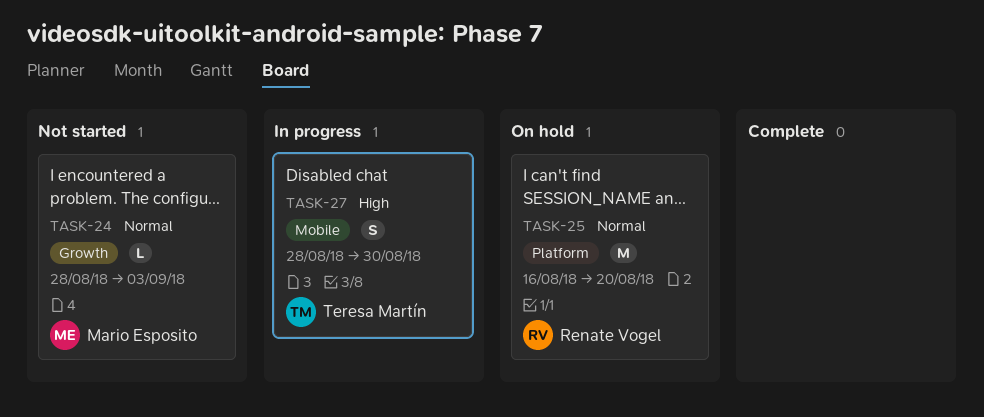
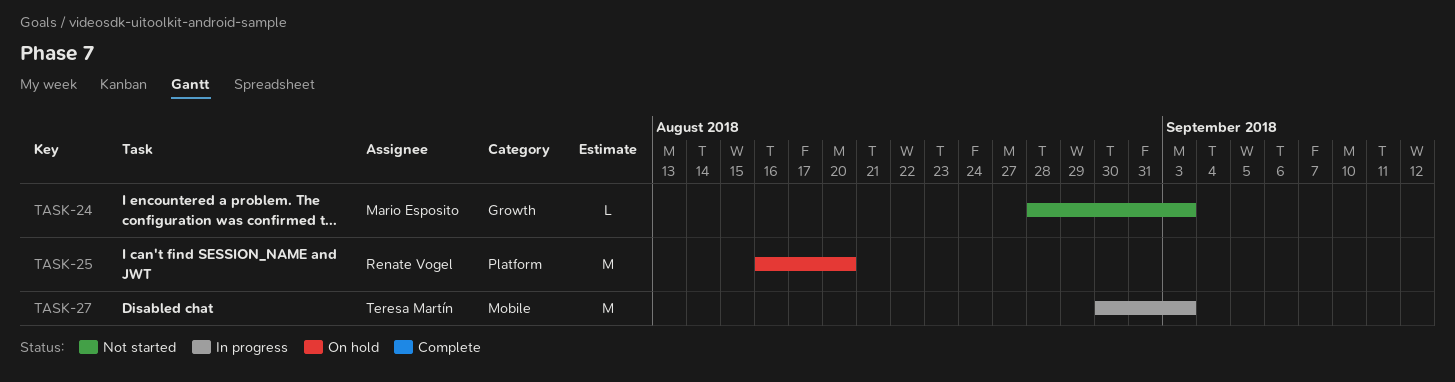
TASK-27, estimate: S -> M
TASK-27, start: Aug 28 -> Aug 30
TASK-27, due: Aug 30 -> Sep 3

